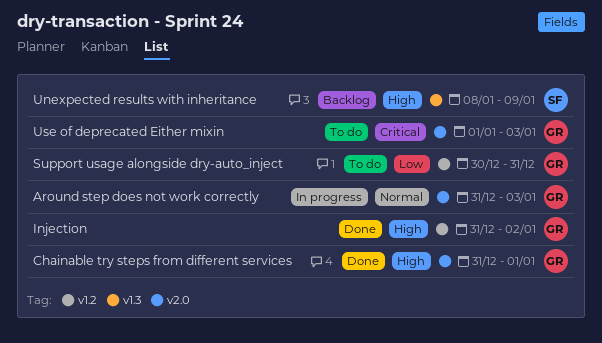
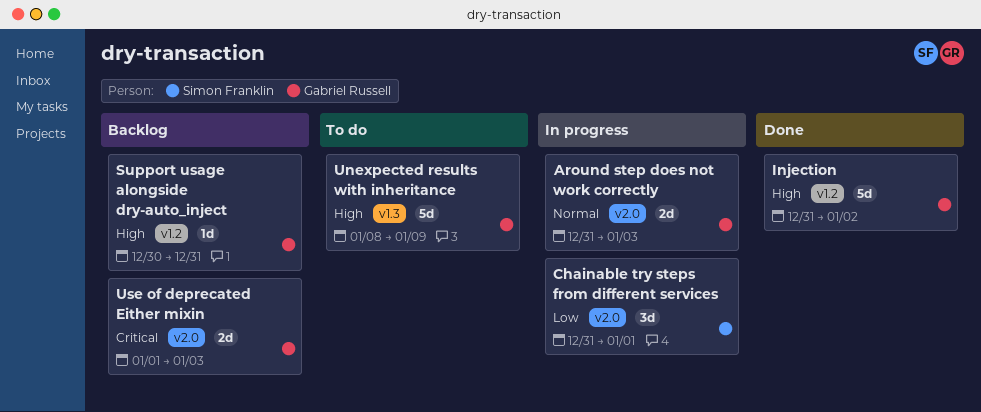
Chainable try steps from different services, status: Done -> In progress
Chainable try steps from different services, owner: Gabriel Russell -> Simon Franklin
Chainable try steps from different services, priority: High -> Low
Support usage alongside dry-auto_inject, status: To do -> Backlog
Support usage alongside dry-auto_inject, priority: Low -> High
Unexpected results with inheritance, status: Backlog -> To do
Unexpected results with inheritance, owner: Simon Franklin -> Gabriel Russell
Use of deprecated Either mixin, status: To do -> Backlog

